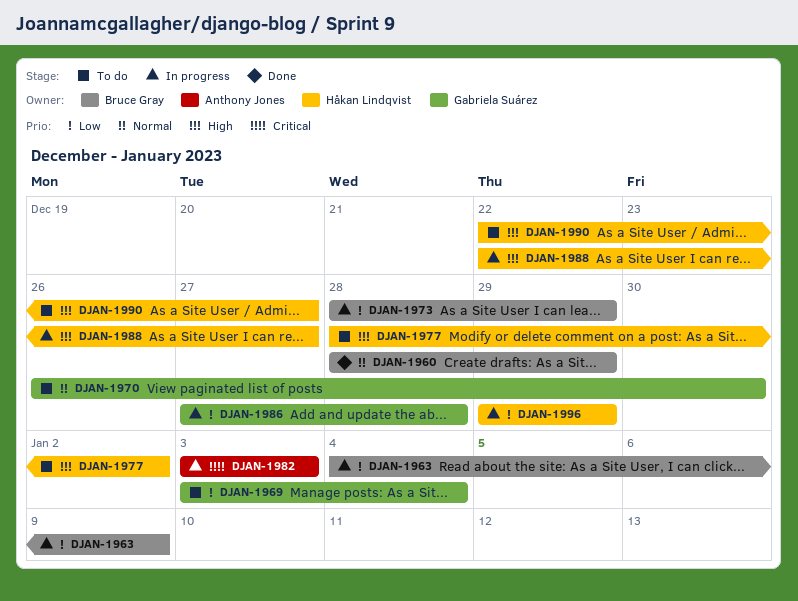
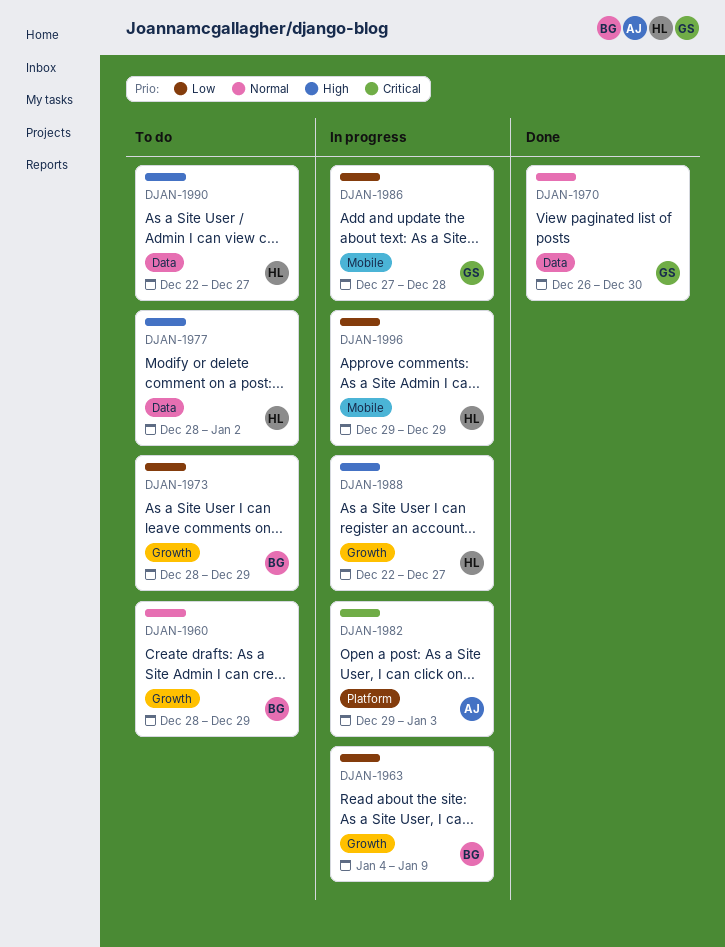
DJAN-1960, status: Done -> To do
DJAN-1969: present -> none
DJAN-1970, status: To do -> Done
DJAN-1973, status: In progress -> To do
DJAN-1982, start: Jan 3 -> Dec 29

